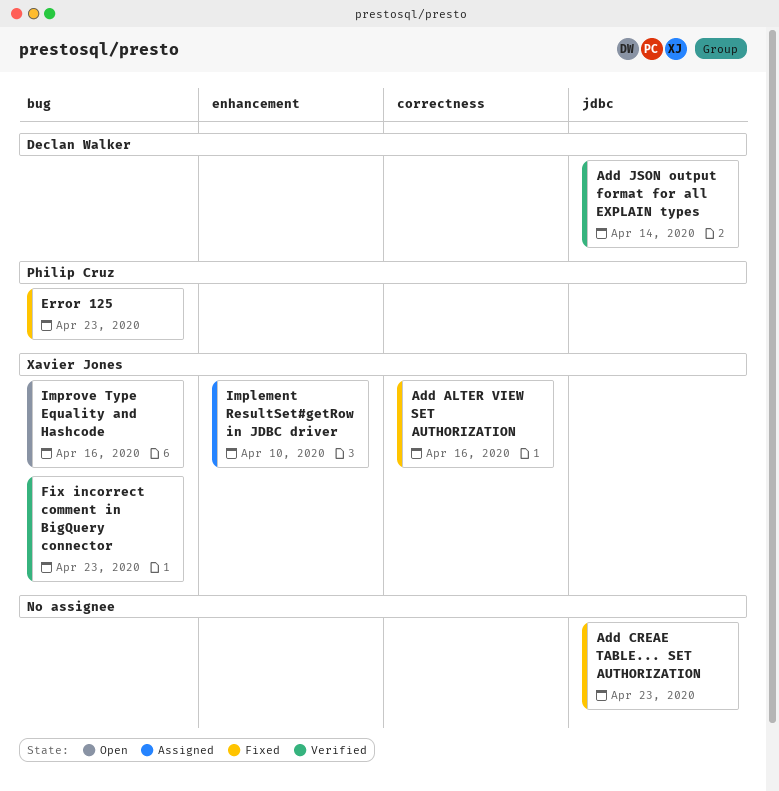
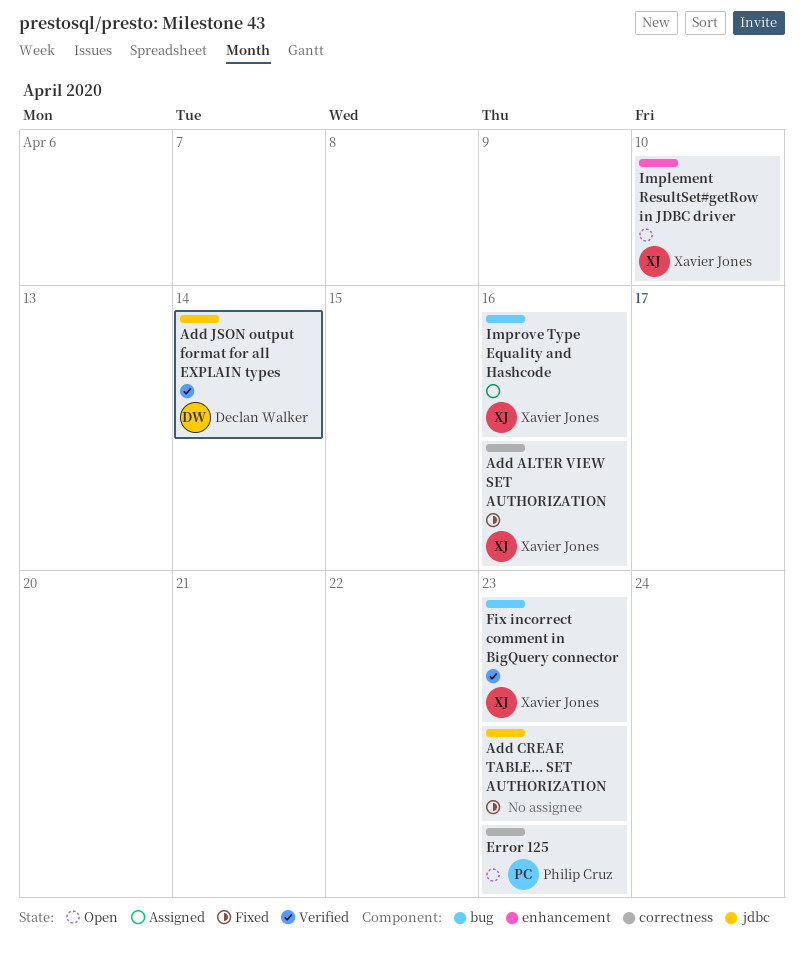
Error 125, status: Fixed -> Open
Error 125, label: bug -> correctness
Implement ResultSet#getRow in JDBC driver, status: Assigned -> Open
Improve Type Equality and Hashcode, status: Open -> Assigned

